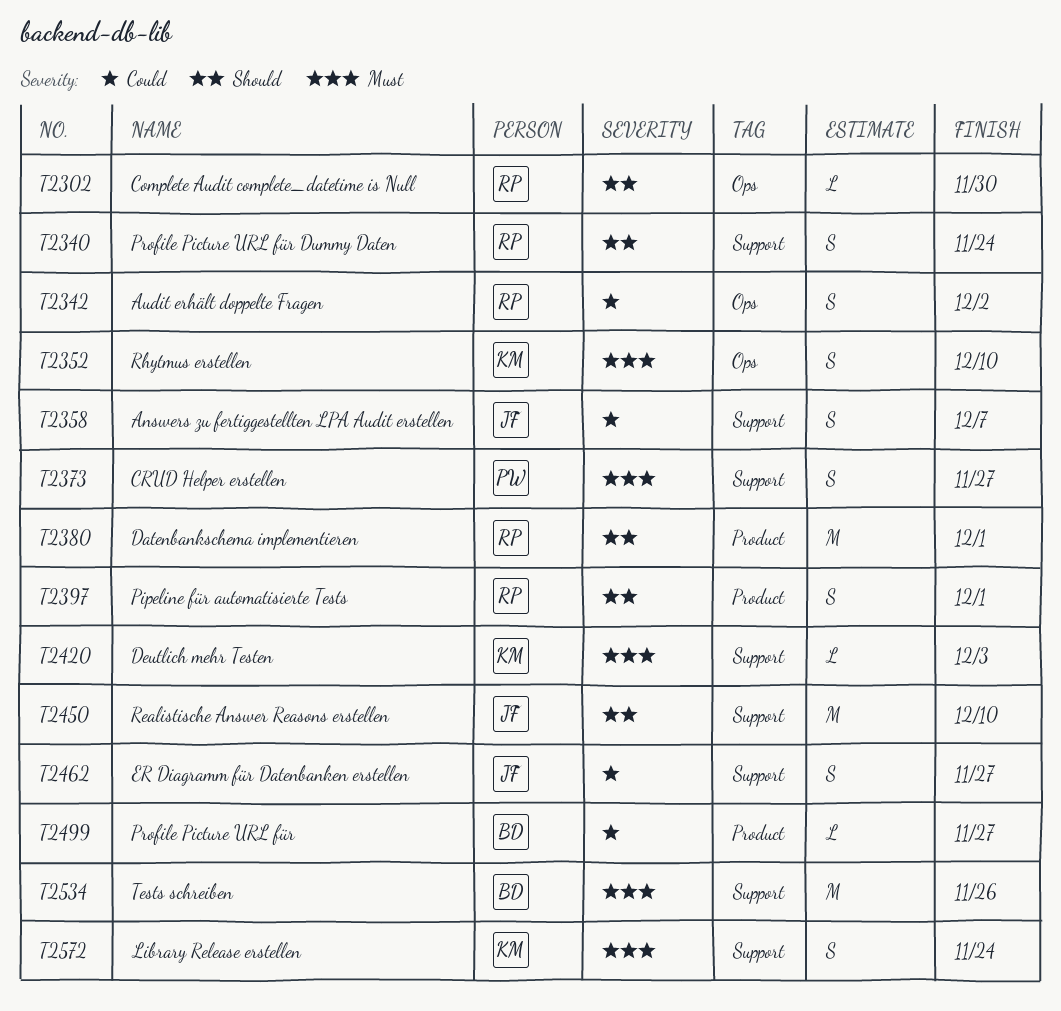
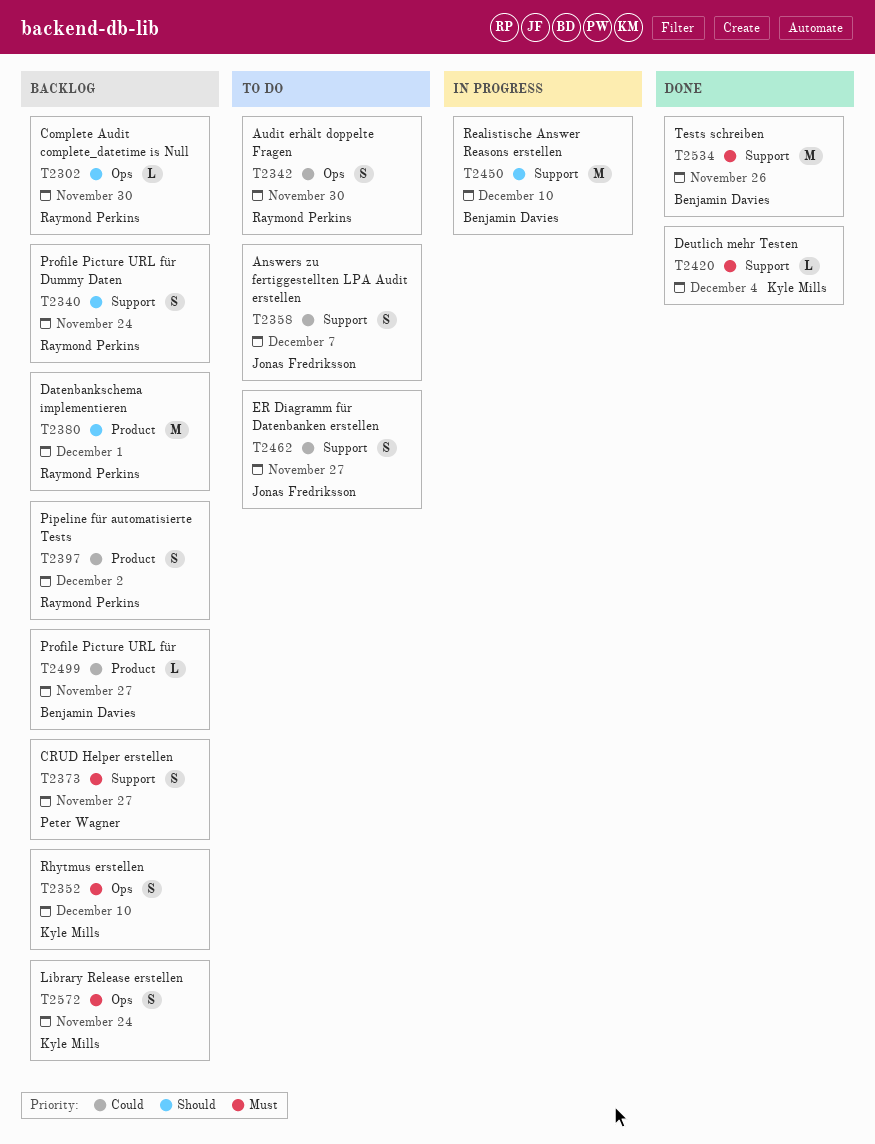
T2342, due: Dec 2 -> Nov 30
T2397, priority: Should -> Could
T2397, due: Dec 1 -> Dec 2
T2420, due: Dec 3 -> Dec 4
T2450, owner: Jonas Fredriksson -> Benjamin Davies
T2572, label: Support -> Ops

